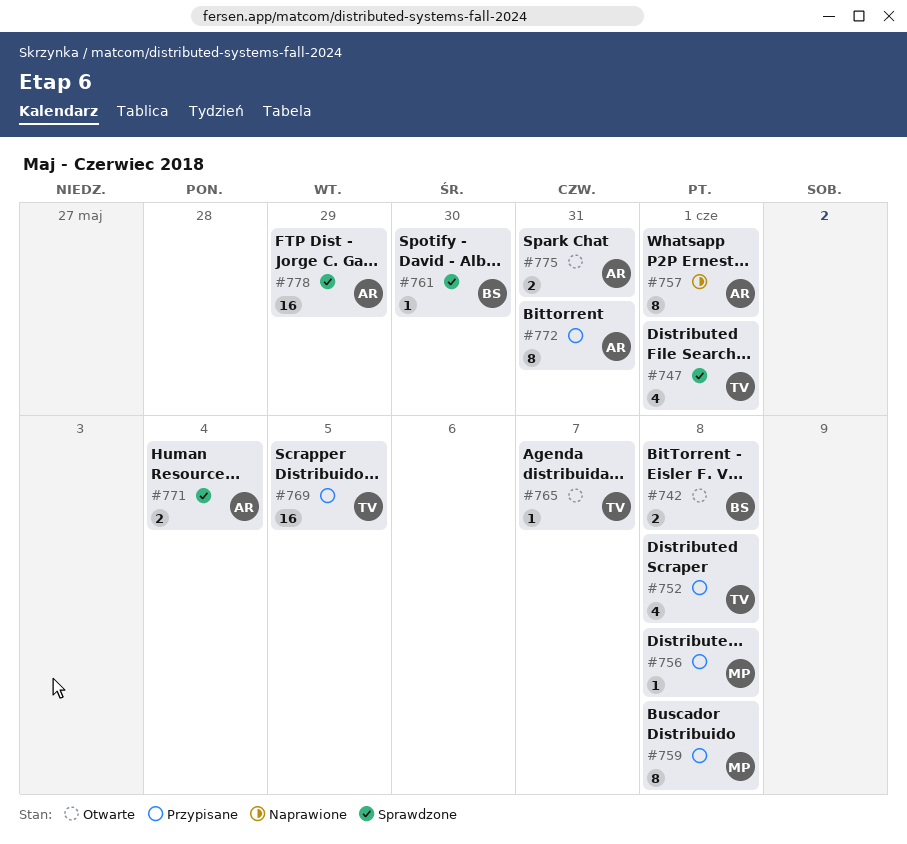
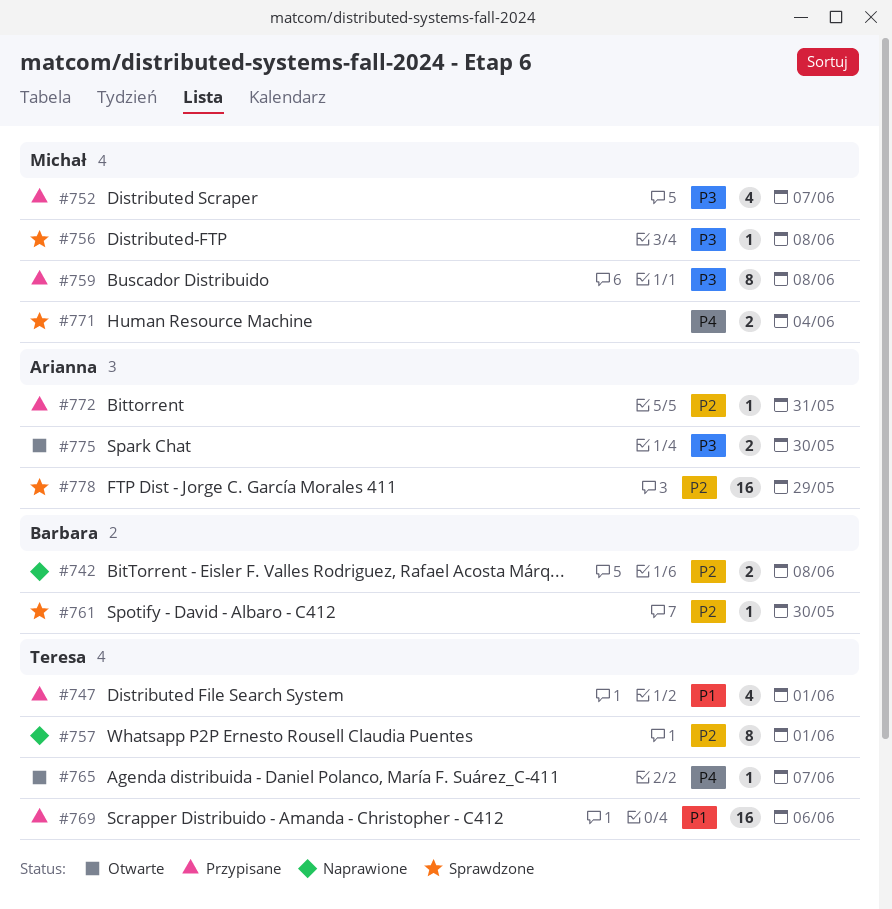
#742, status: Otwarte -> Naprawione
#747, status: Sprawdzone -> Przypisane
#752, owner: Teresa -> Michał
#752, due: Jun 8 -> Jun 7
#756, status: Przypisane -> Sprawdzone
#757, owner: Arianna -> Teresa
#769, due: Jun 5 -> Jun 6
#771, owner: Arianna -> Michał
#772, estimate: 8 -> 1
#775, due: May 31 -> May 30

